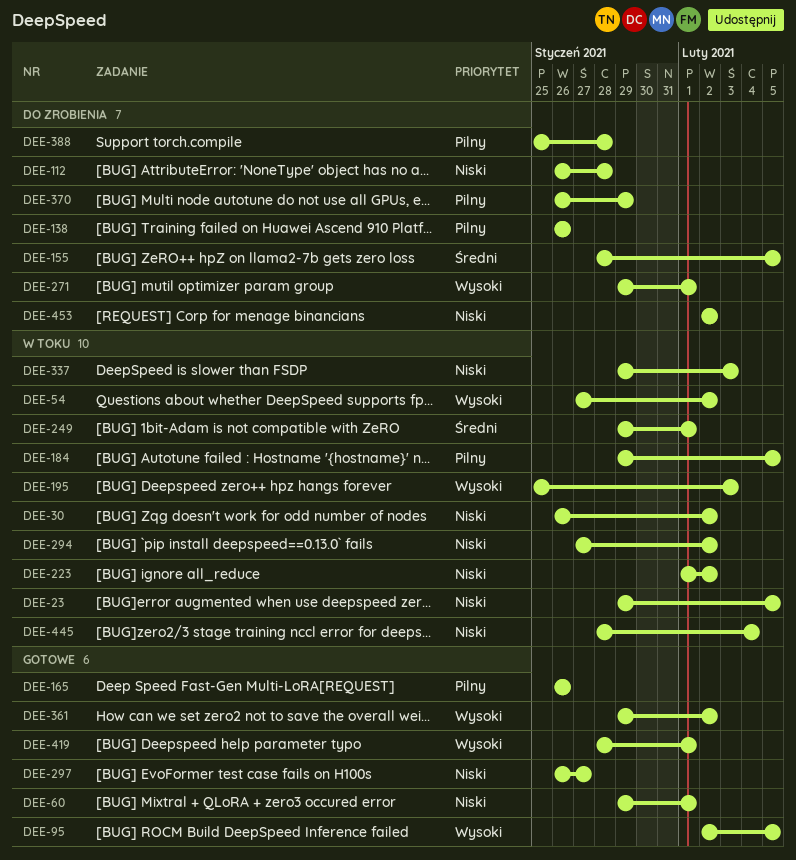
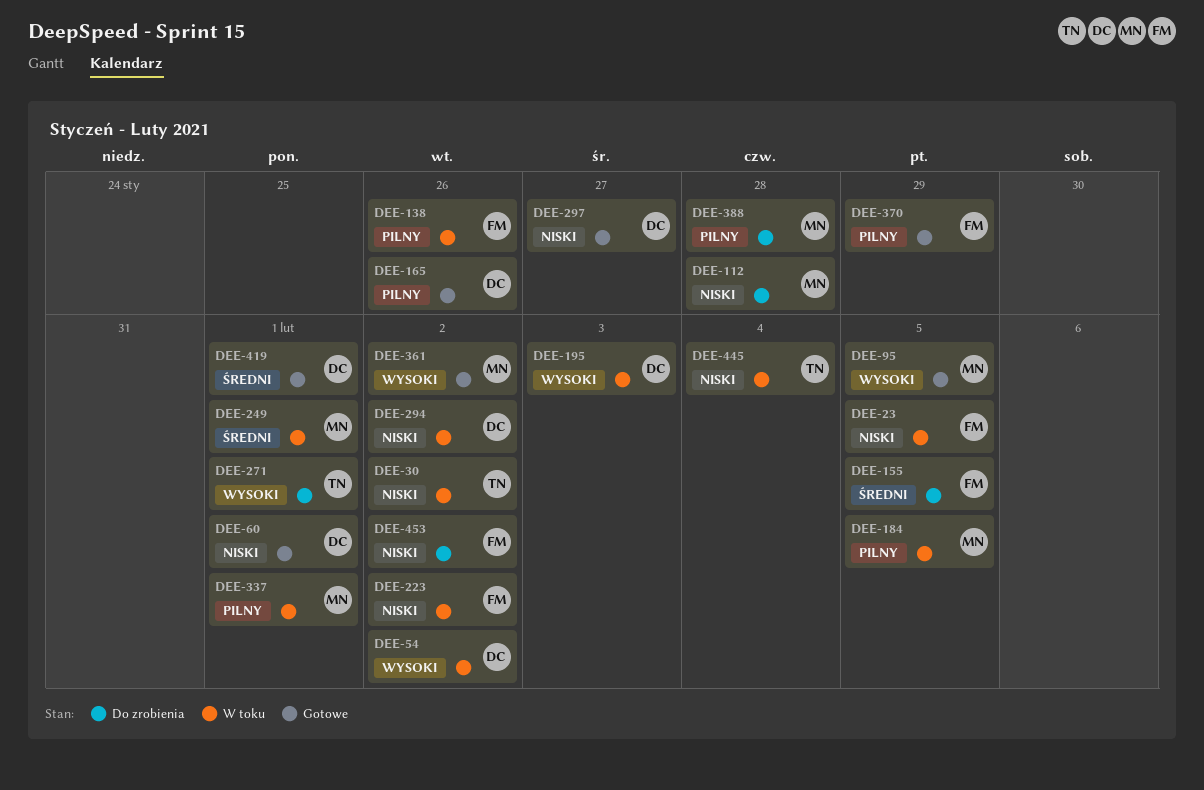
DEE-138, status: Do zrobienia -> W toku
DEE-337, priority: Niski -> Pilny
DEE-337, due: Feb 3 -> Feb 1
DEE-370, status: Do zrobienia -> Gotowe
DEE-419, priority: Wysoki -> Średni

